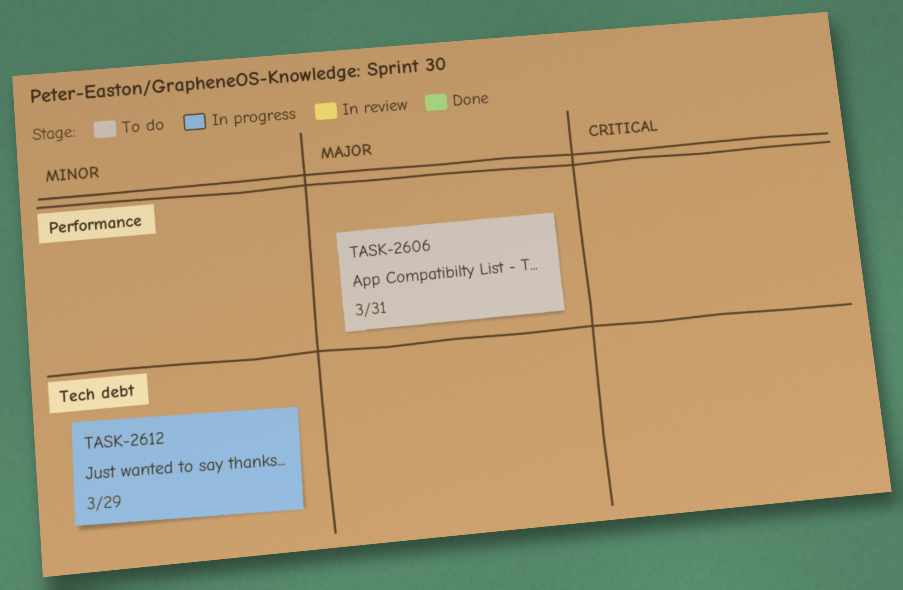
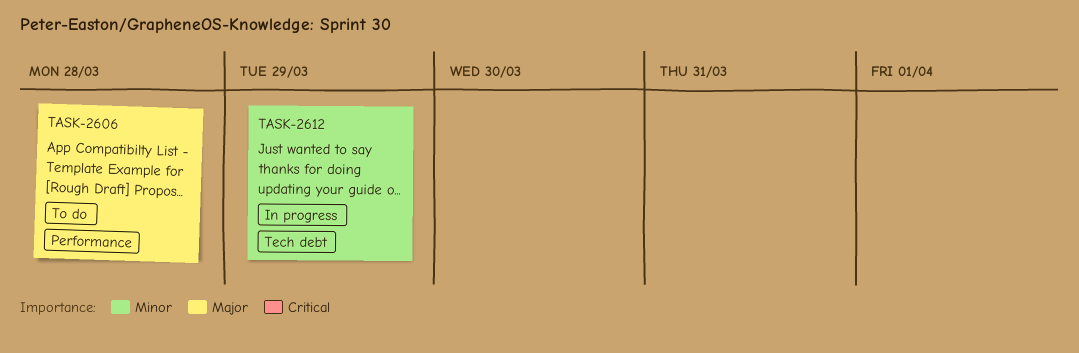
TASK-2606, due: Mar 31 -> Mar 28

